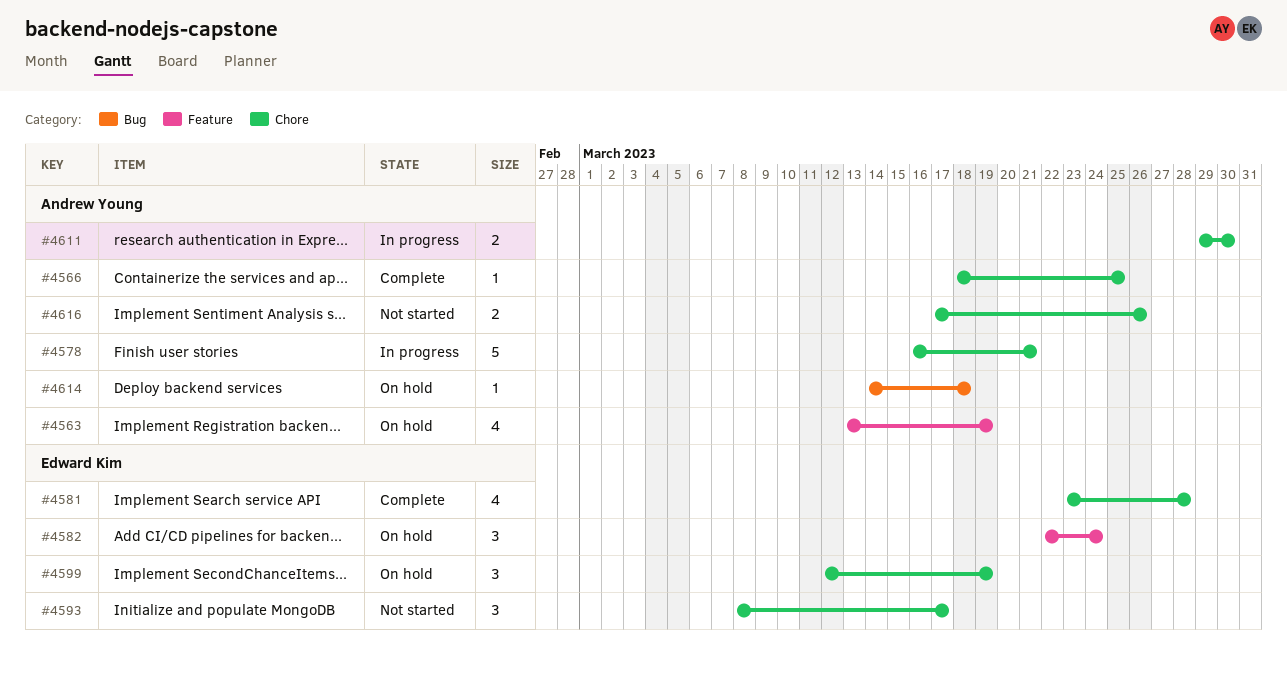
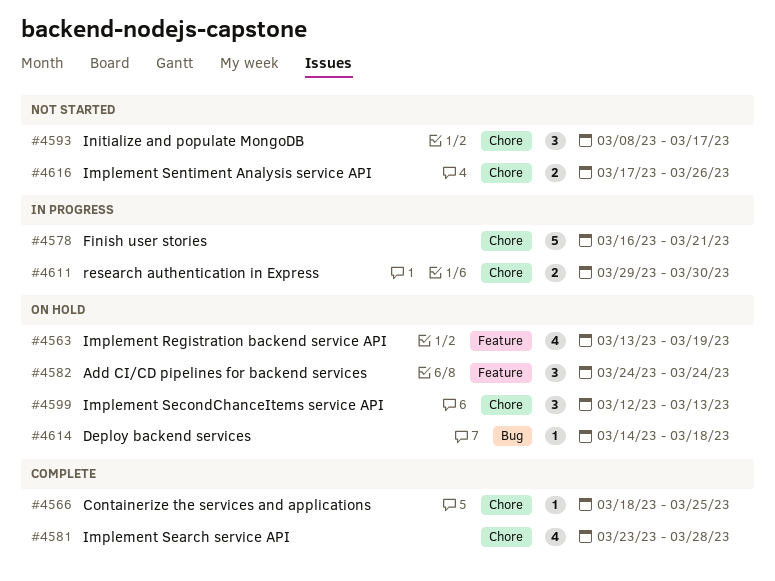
#4582, start: Mar 22 -> Mar 24
#4599, due: Mar 19 -> Mar 13

